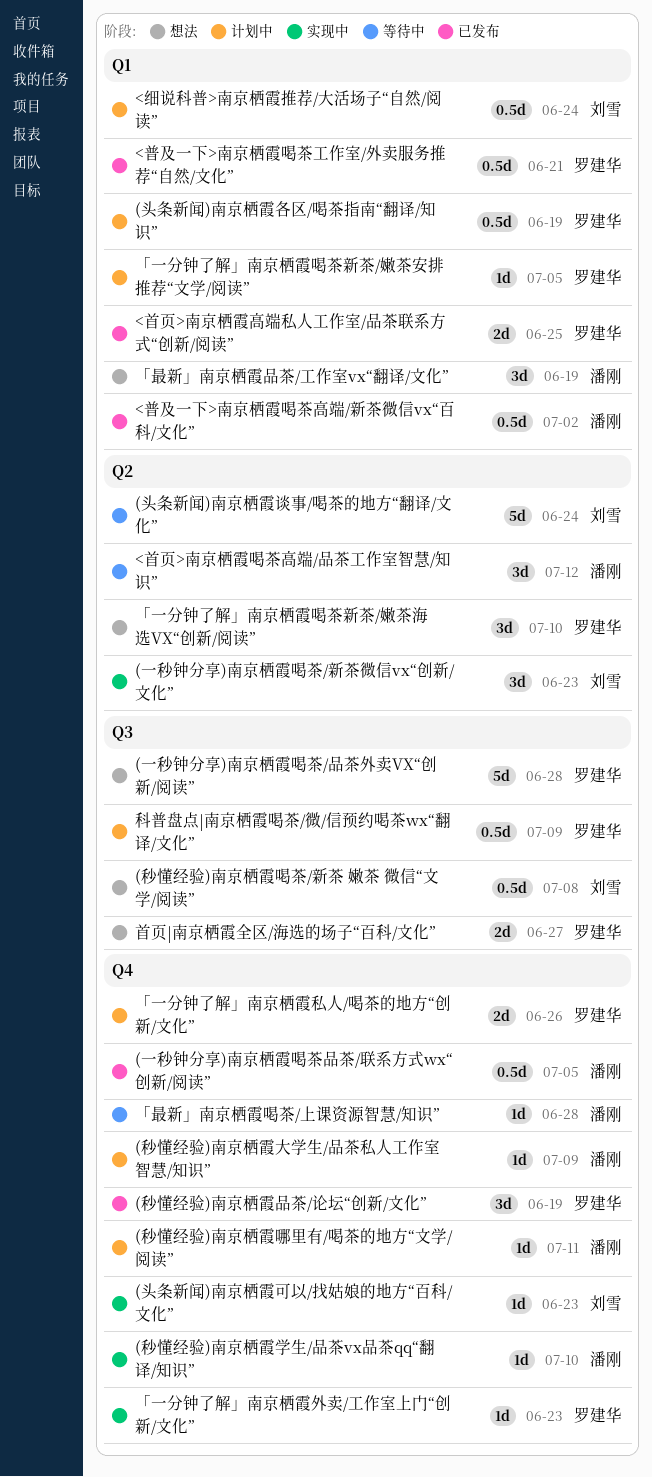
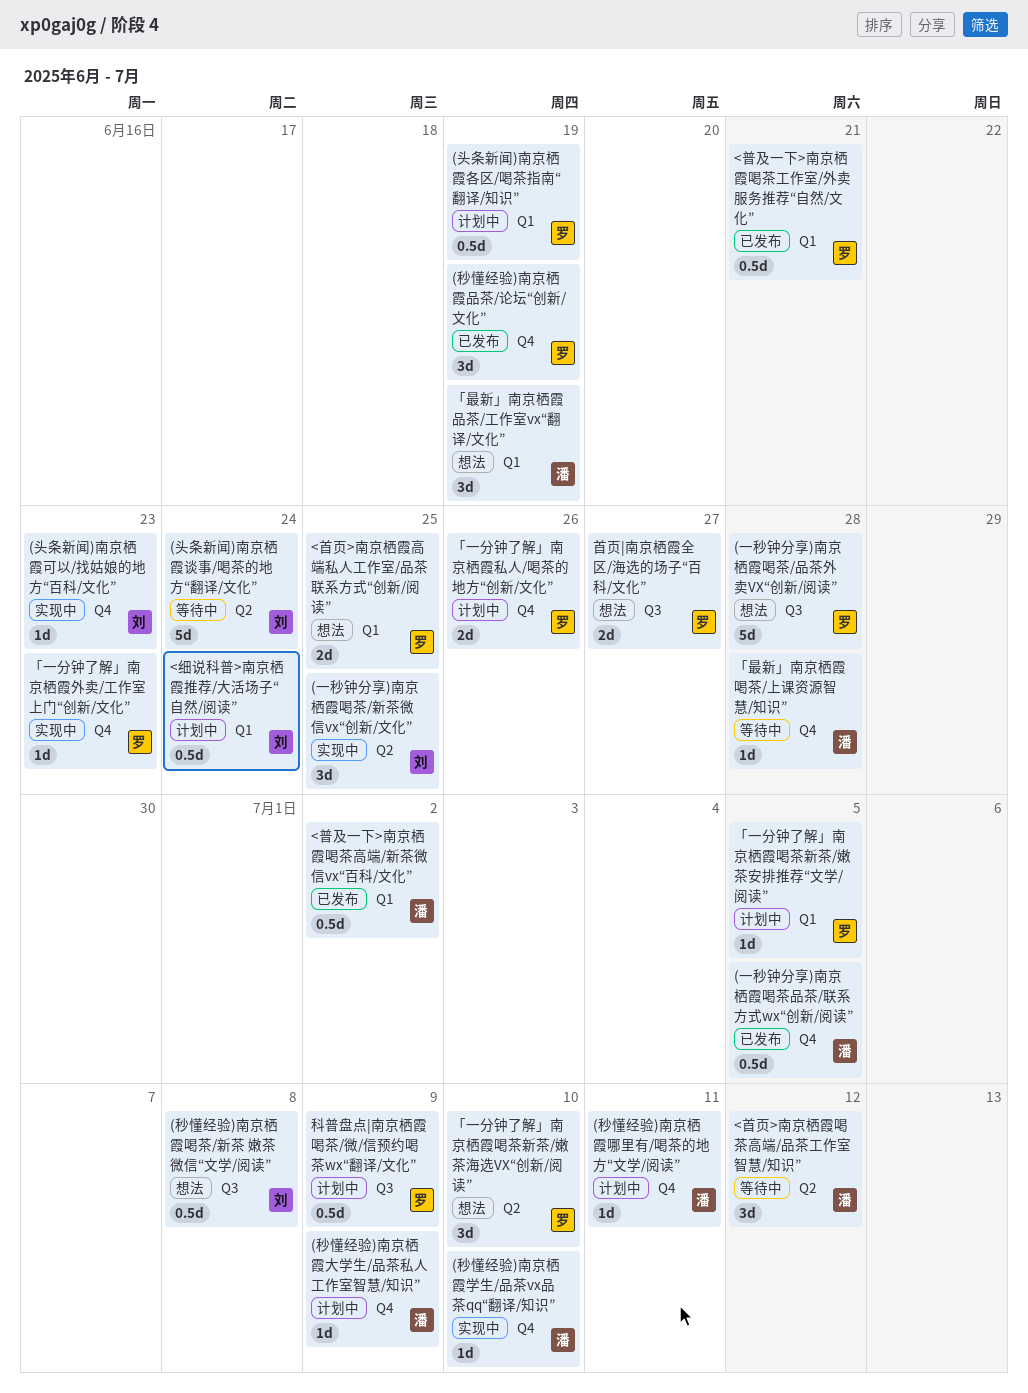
(一秒钟分享)南京栖霞喝茶/新茶微信vx“创新/文化”, due: Jun 23 -> Jun 25
<首页>南京栖霞高端私人工作室/品茶联系方式“创新/阅读”, status: 已发布 -> 想法

